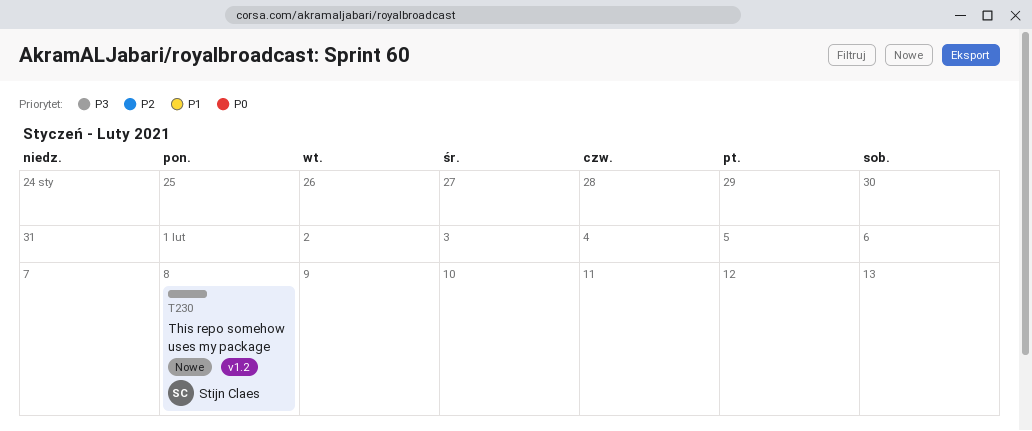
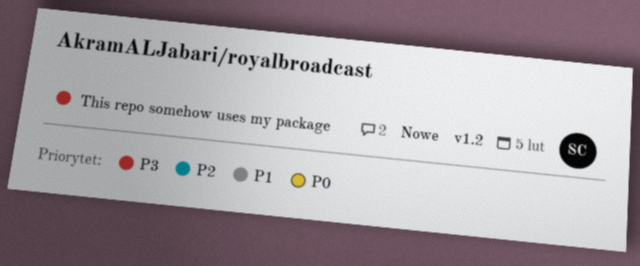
This repo somehow uses my package, due: Feb 8 -> Feb 5

